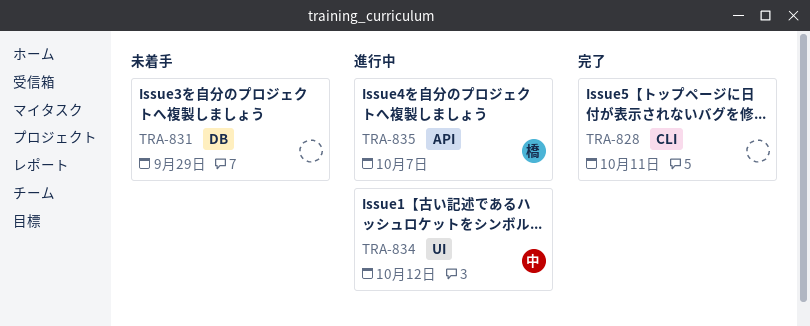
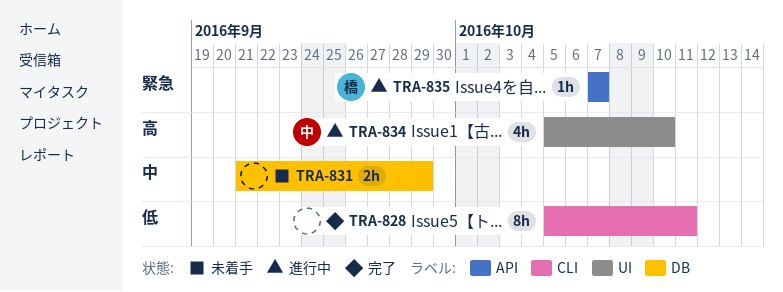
TRA-834, due: Oct 12 -> Oct 10

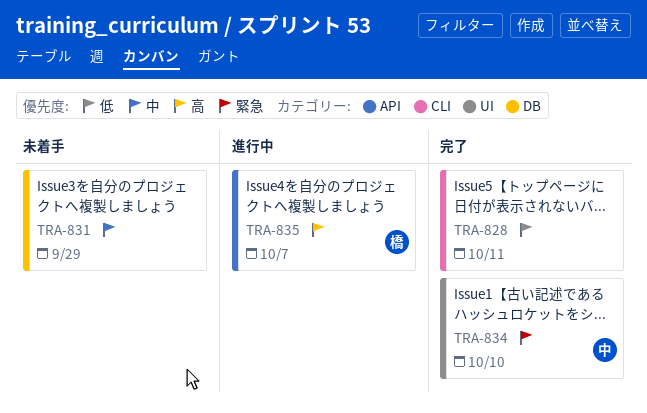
TRA-834, status: 進行中 -> 完了
TRA-834, priority: 高 -> 緊急
TRA-835, priority: 緊急 -> 高

